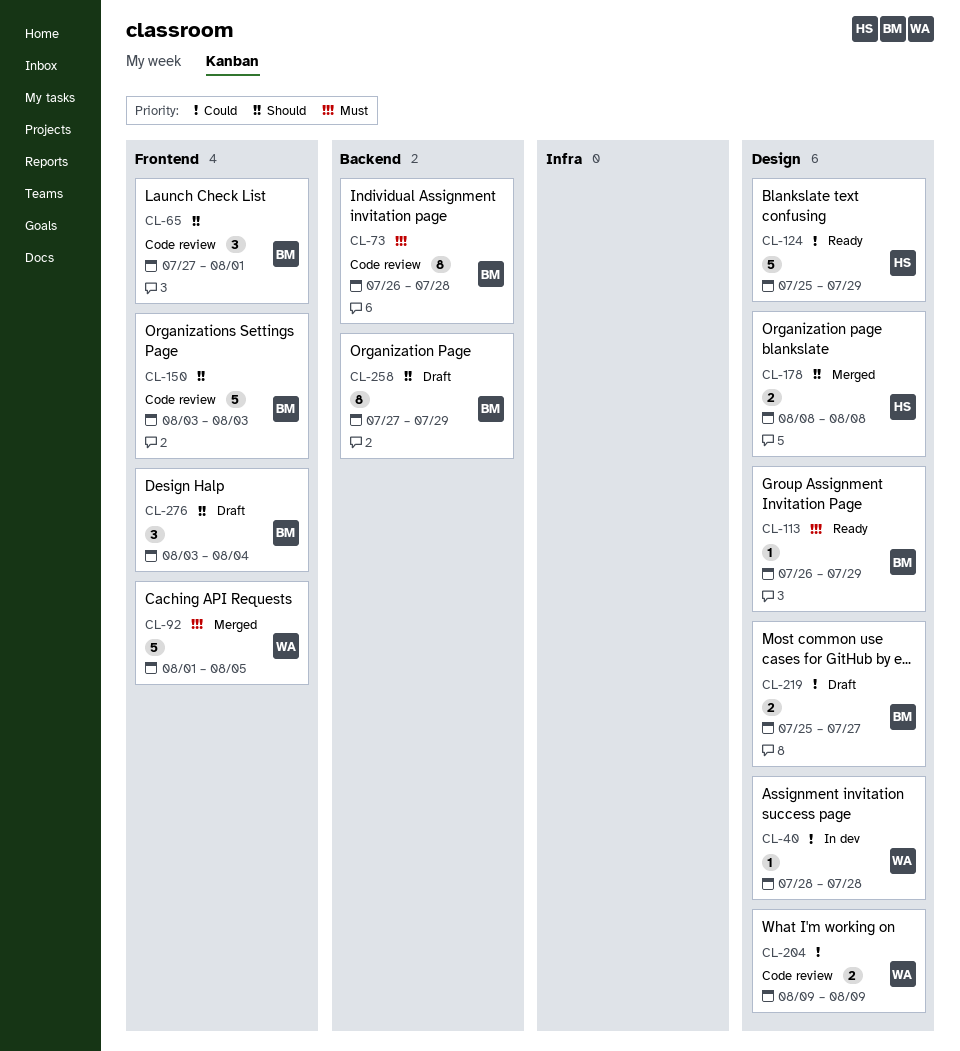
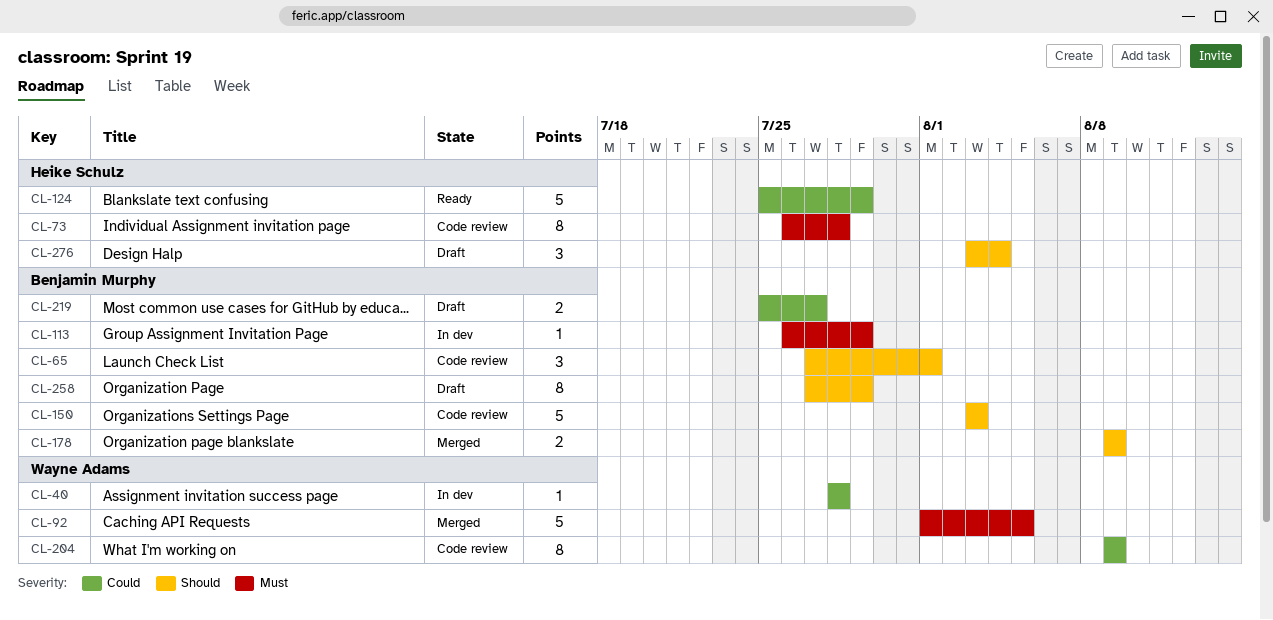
CL-73, owner: Benjamin Murphy -> Heike Schulz
CL-113, status: Ready -> In dev
CL-178, owner: Heike Schulz -> Benjamin Murphy
CL-178, start: Aug 8 -> Aug 9
CL-178, due: Aug 8 -> Aug 9
CL-204, estimate: 2 -> 8
CL-276, owner: Benjamin Murphy -> Heike Schulz

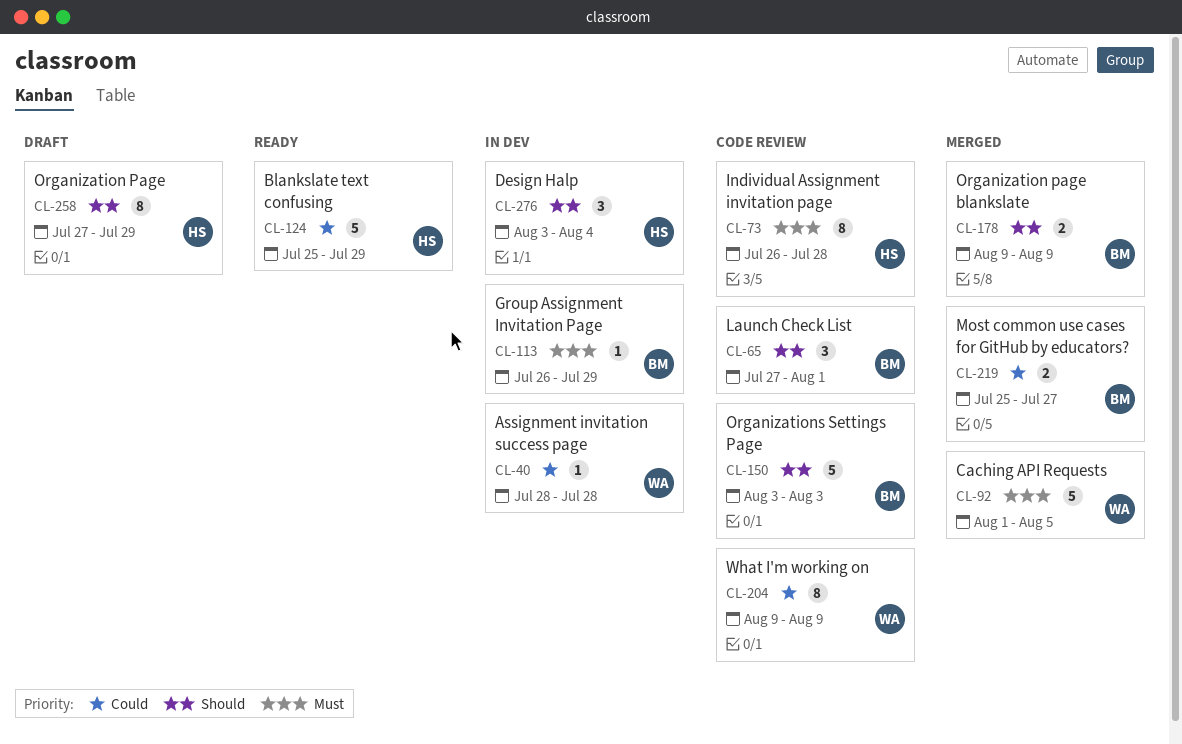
CL-219, status: Draft -> Merged
CL-258, owner: Benjamin Murphy -> Heike Schulz
CL-276, status: Draft -> In dev

